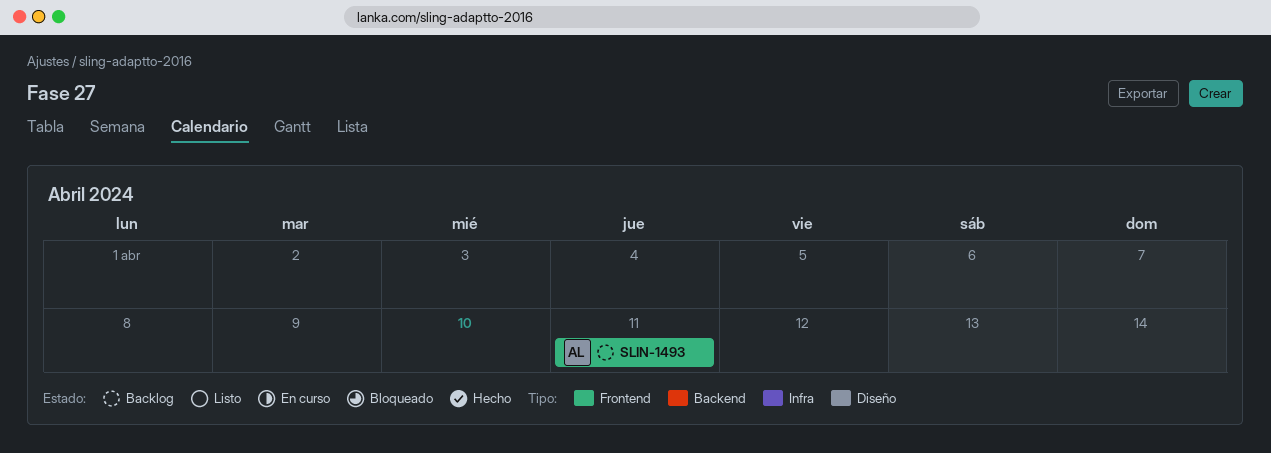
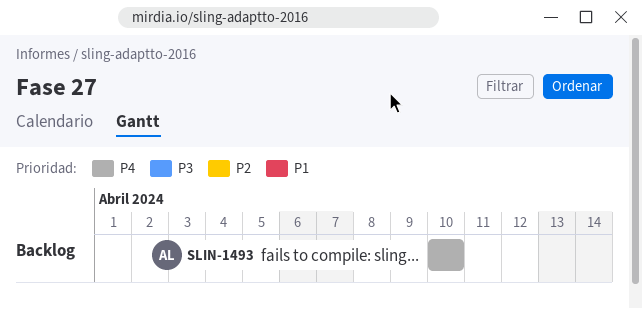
SLIN-1493, start: Apr 11 -> Apr 10
SLIN-1493, due: Apr 11 -> Apr 10

